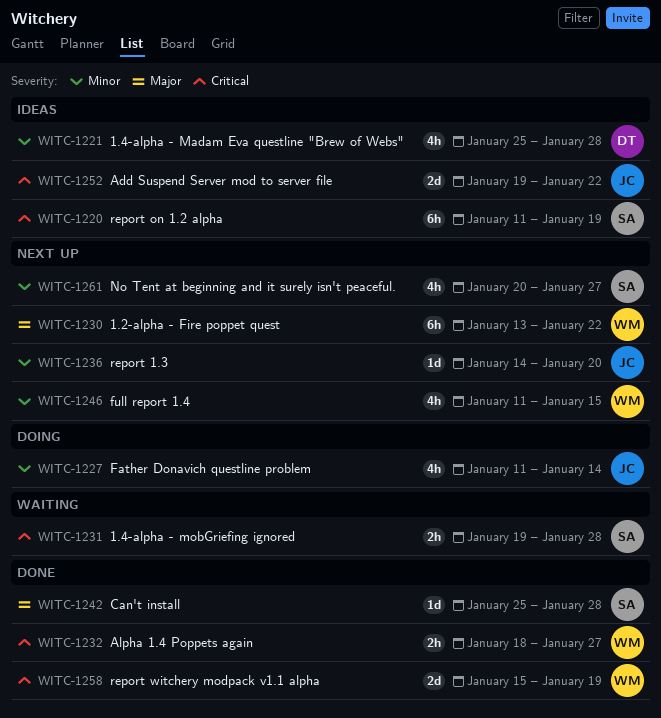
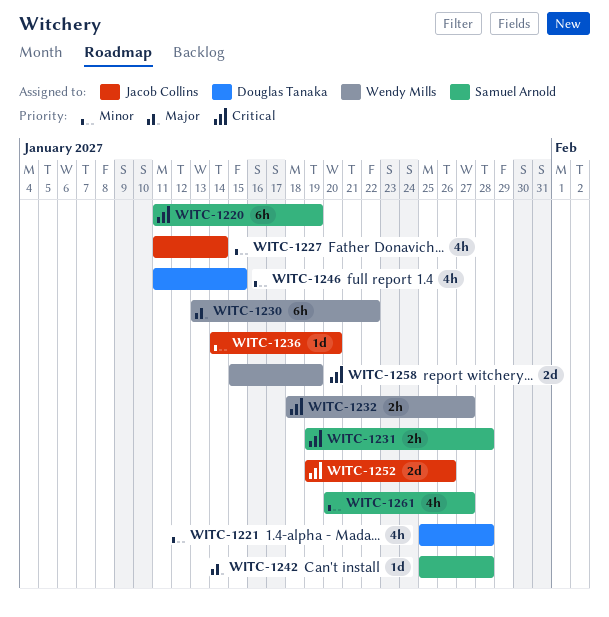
WITC-1246, owner: Wendy Mills -> Douglas Tanaka
WITC-1252, due: Jan 22 -> Jan 26

